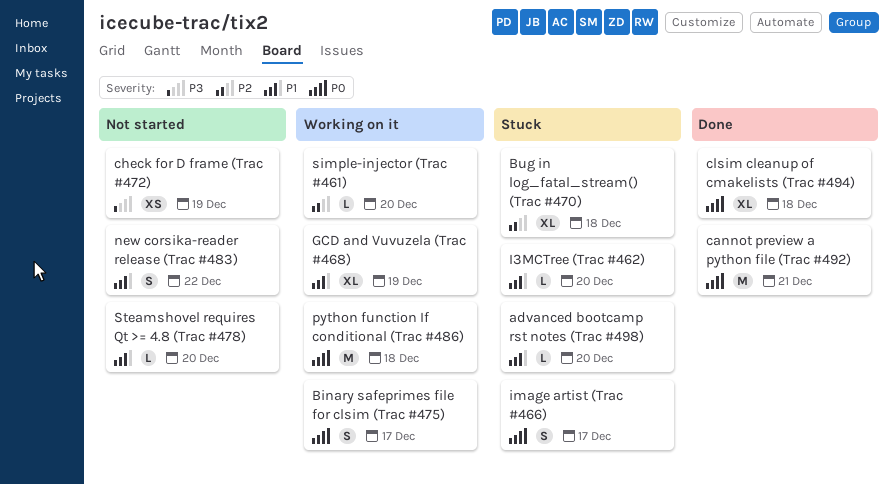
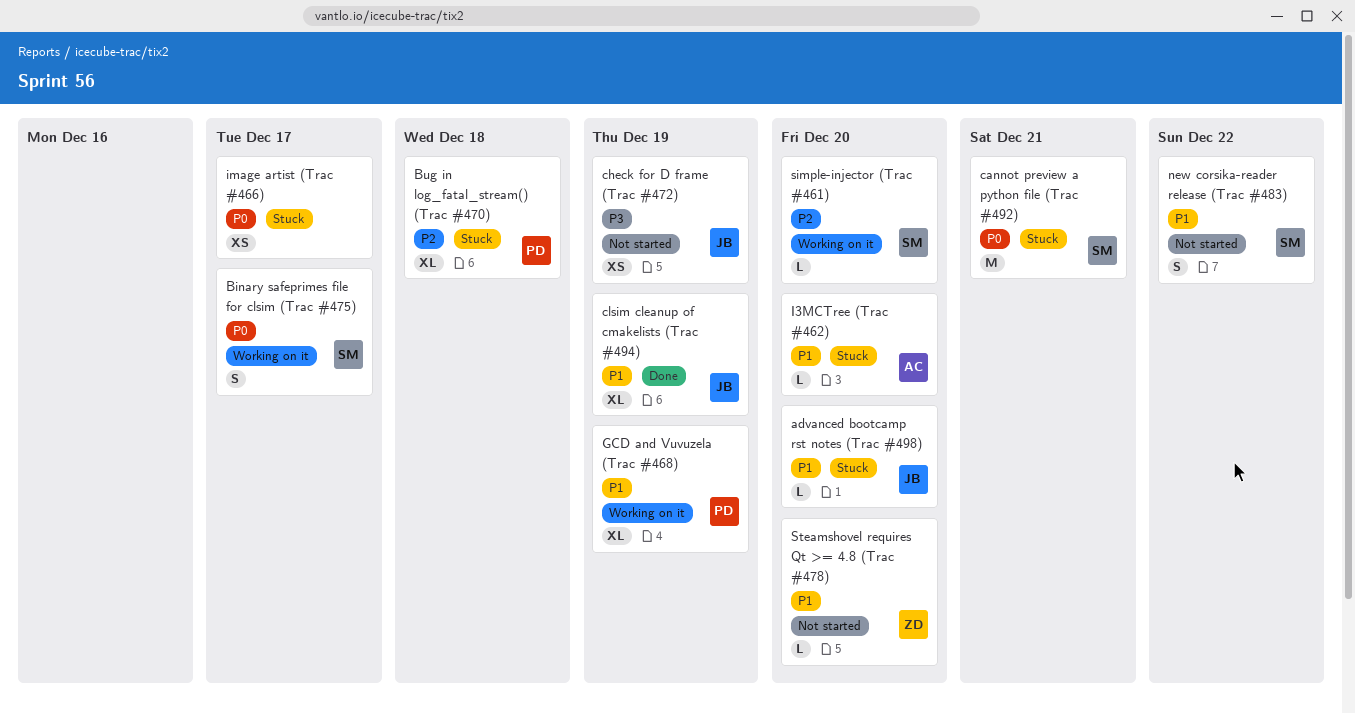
cannot preview a python file (Trac #492), status: Done -> Stuck
clsim cleanup of cmakelists (Trac #494), priority: P0 -> P1
clsim cleanup of cmakelists (Trac #494), due: Dec 18 -> Dec 19
image artist (Trac #466), estimate: S -> XS
python function If conditional (Trac #486): present -> none

